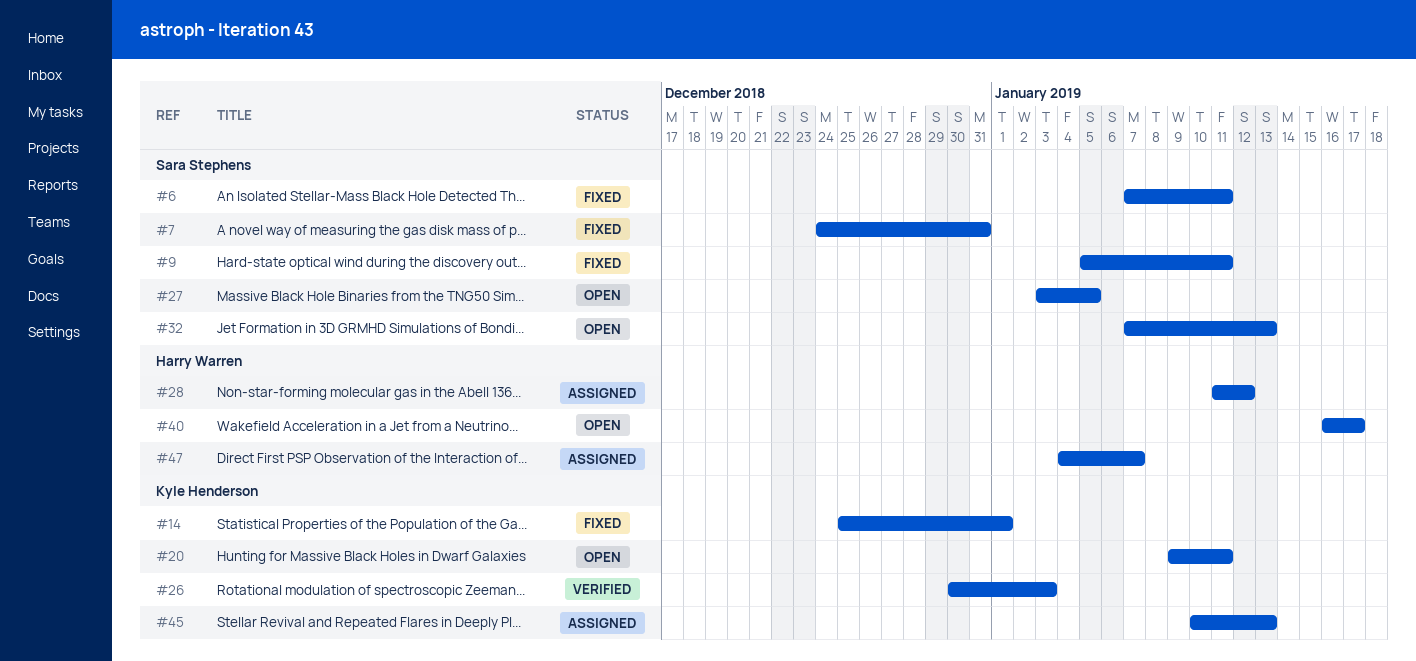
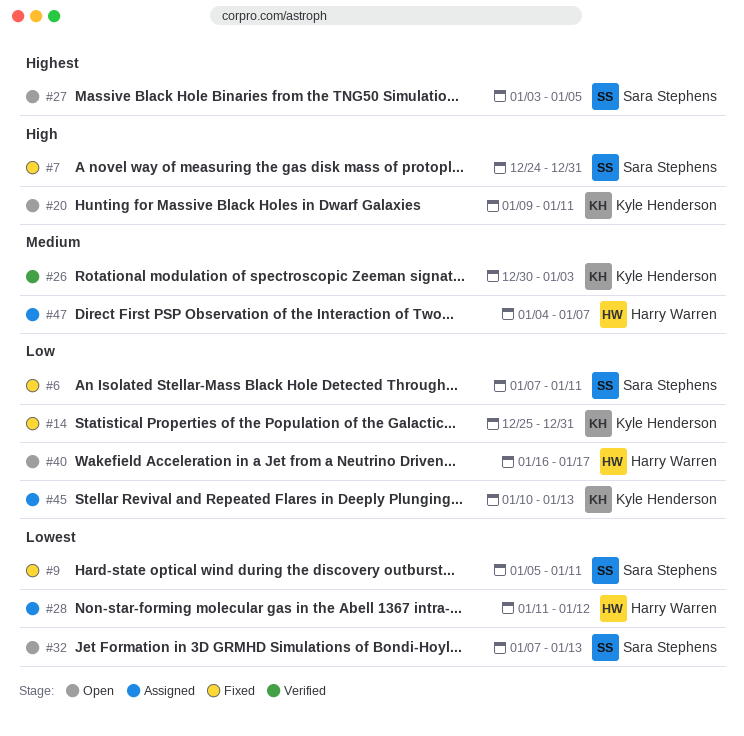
#14, due: Jan 1 -> Dec 31

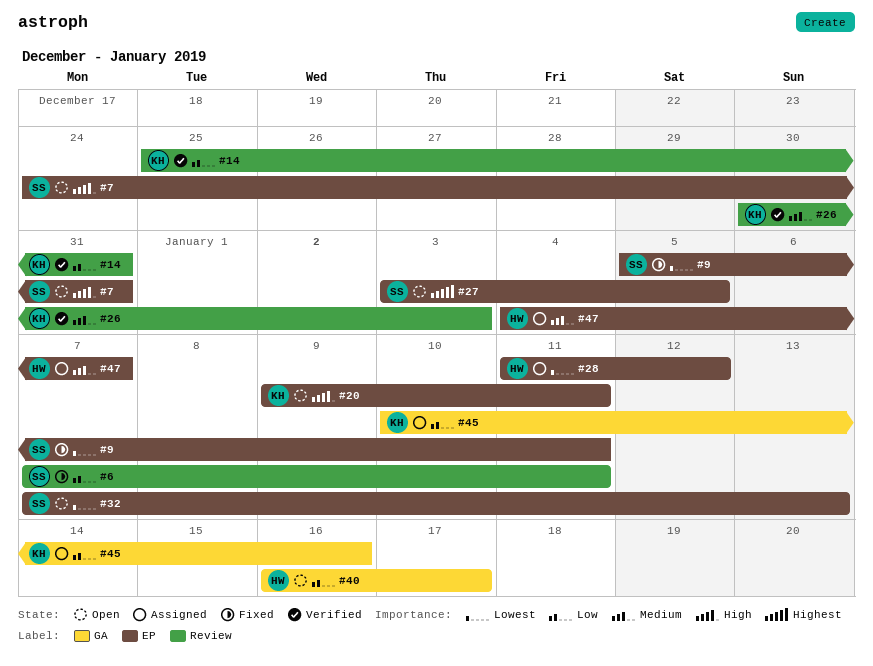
#7, status: Fixed -> Open
#14, status: Fixed -> Verified
#45, due: Jan 13 -> Jan 16

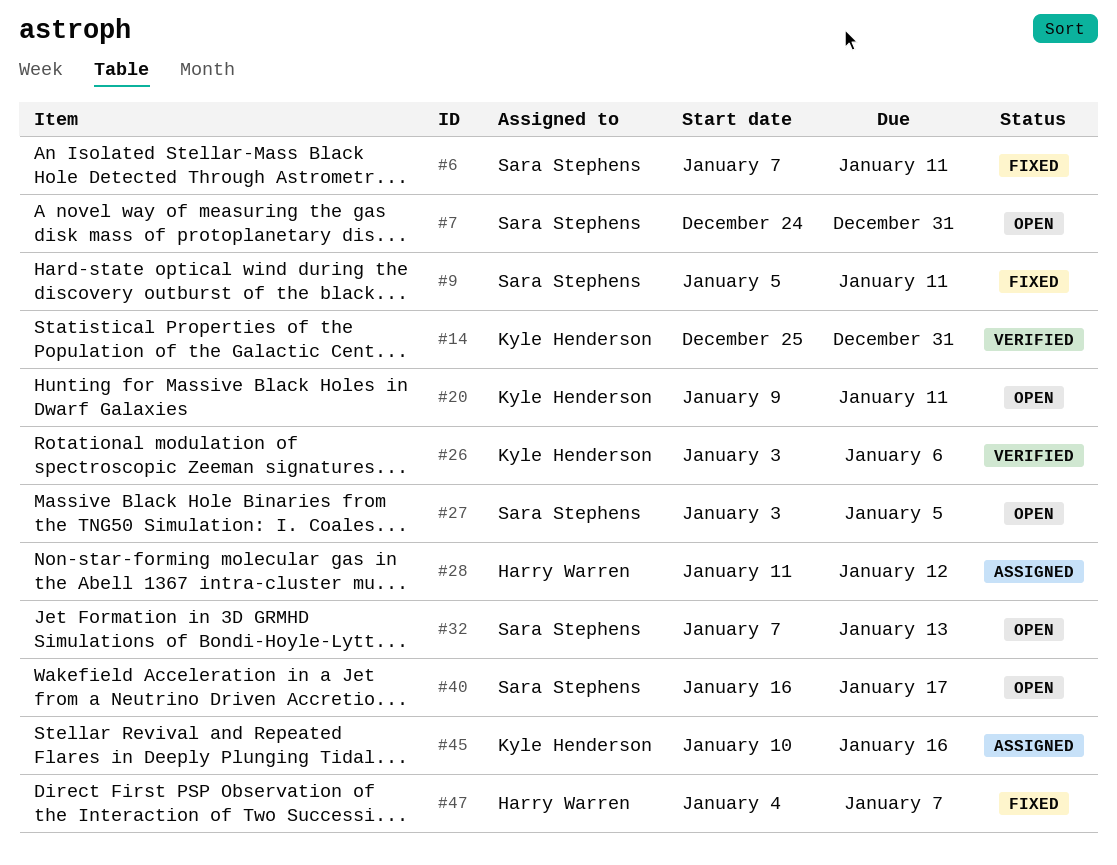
#26, start: Dec 30 -> Jan 3
#26, due: Jan 3 -> Jan 6
#40, owner: Harry Warren -> Sara Stephens
#47, status: Assigned -> Fixed

